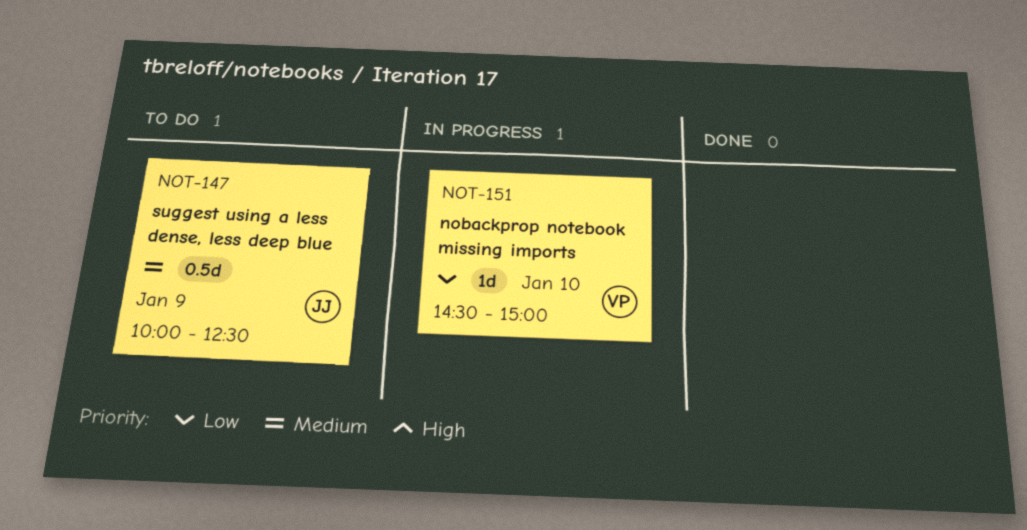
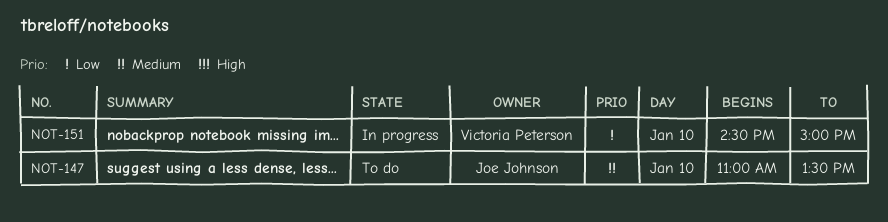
NOT-147, day: Jan 9 -> Jan 10
NOT-147, begins: 10:00 -> 11:00
NOT-147, ends: 12:30 -> 13:30

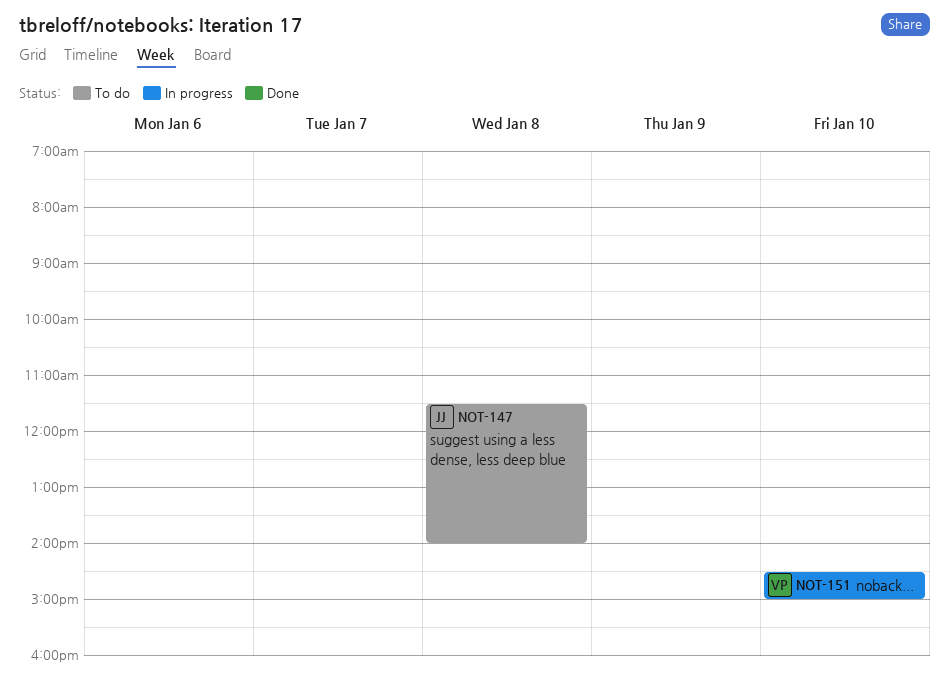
NOT-147, day: Jan 10 -> Jan 8
NOT-147, begins: 11:00 -> 11:30
NOT-147, ends: 13:30 -> 14:00

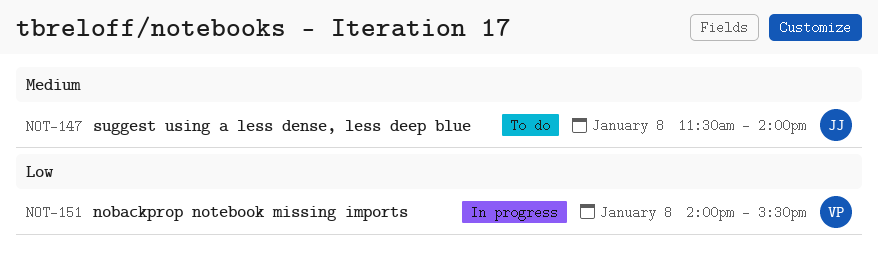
NOT-151, day: Jan 10 -> Jan 8
NOT-151, begins: 14:30 -> 14:00
NOT-151, ends: 15:00 -> 15:30

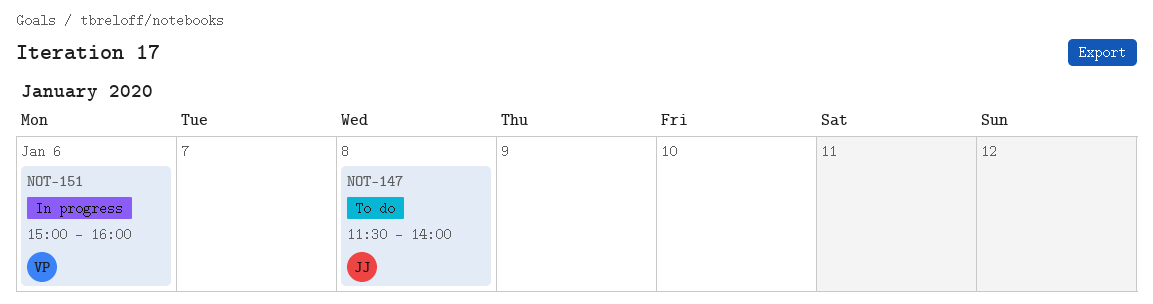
NOT-151, day: Jan 8 -> Jan 6
NOT-151, begins: 14:00 -> 15:00
NOT-151, ends: 15:30 -> 16:00

